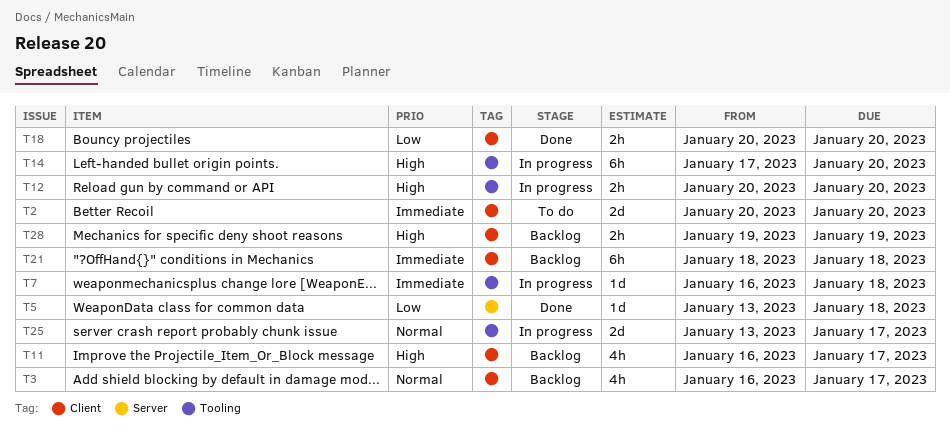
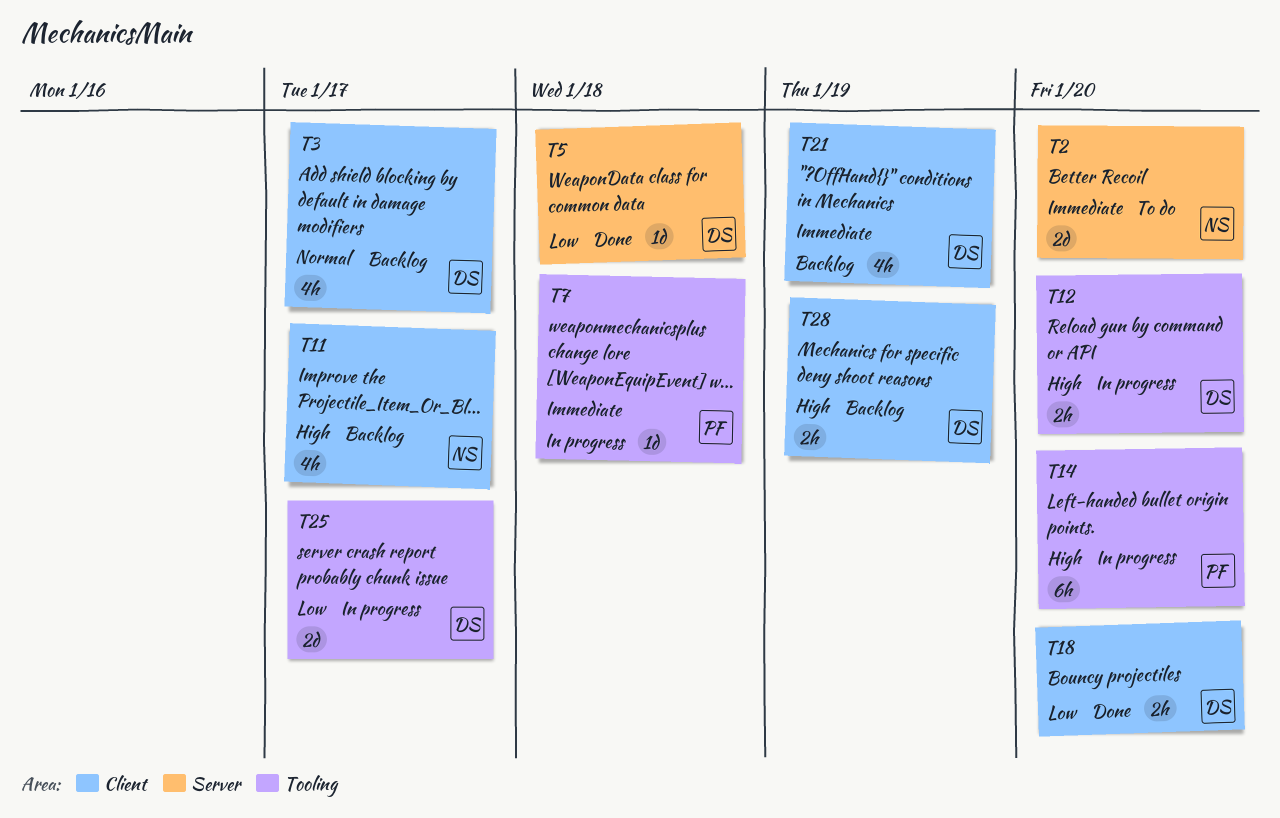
T2, label: Client -> Server
T21, estimate: 6h -> 4h
T21, due: Jan 18 -> Jan 19
T25, priority: Normal -> Low

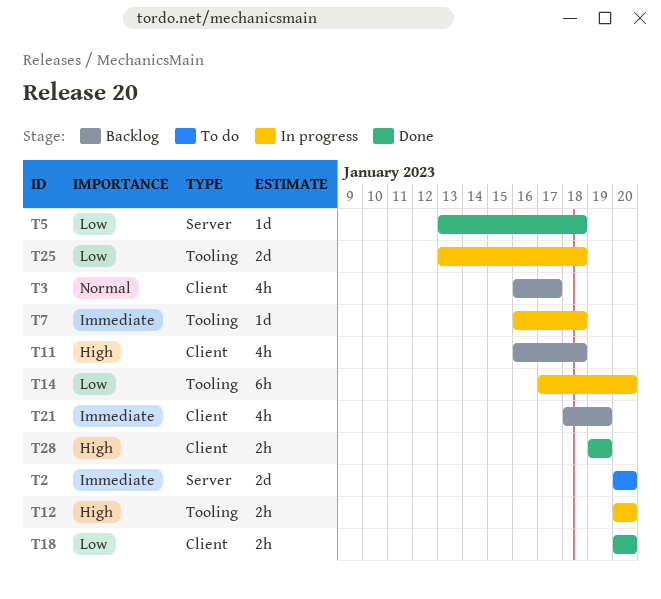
T11, due: Jan 17 -> Jan 18
T14, priority: High -> Low
T25, due: Jan 17 -> Jan 18
T28, status: Backlog -> Done

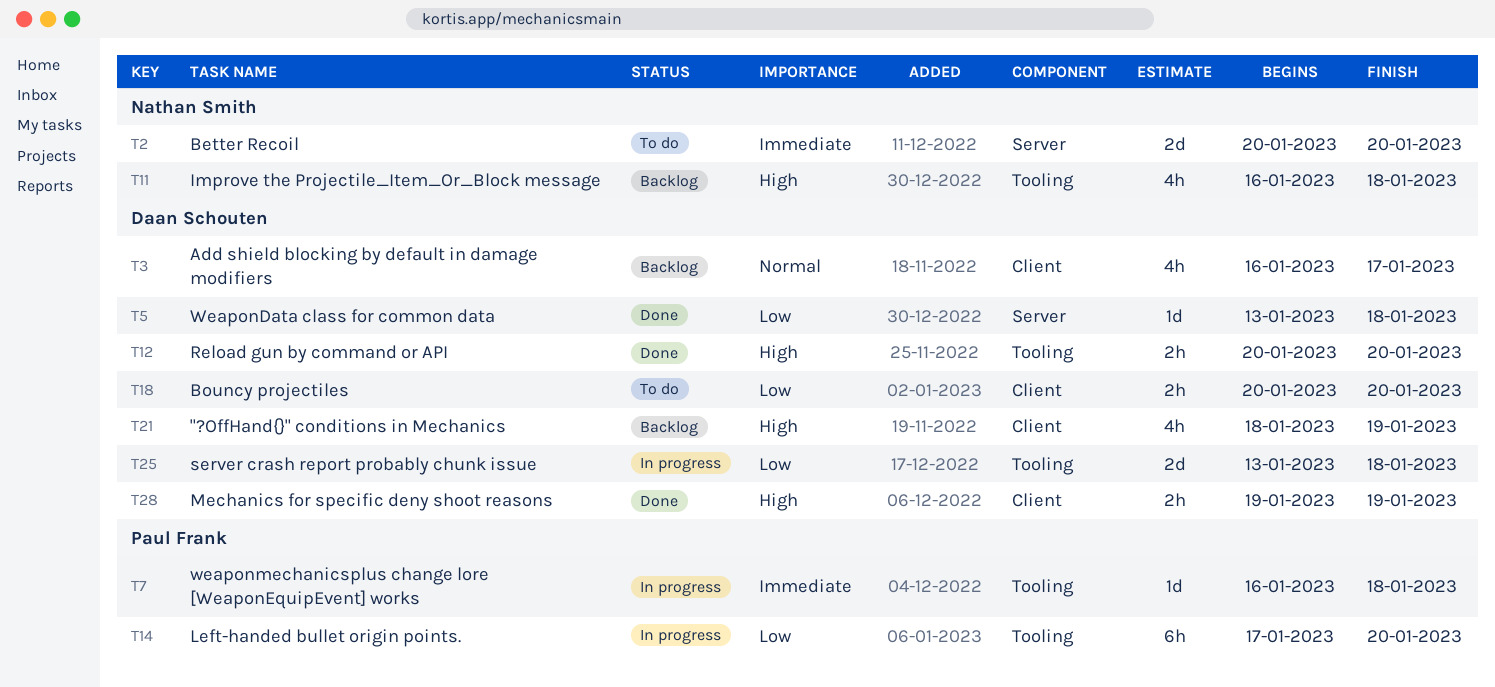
T11, label: Client -> Tooling
T12, status: In progress -> Done
T18, status: Done -> To do
T21, priority: Immediate -> High

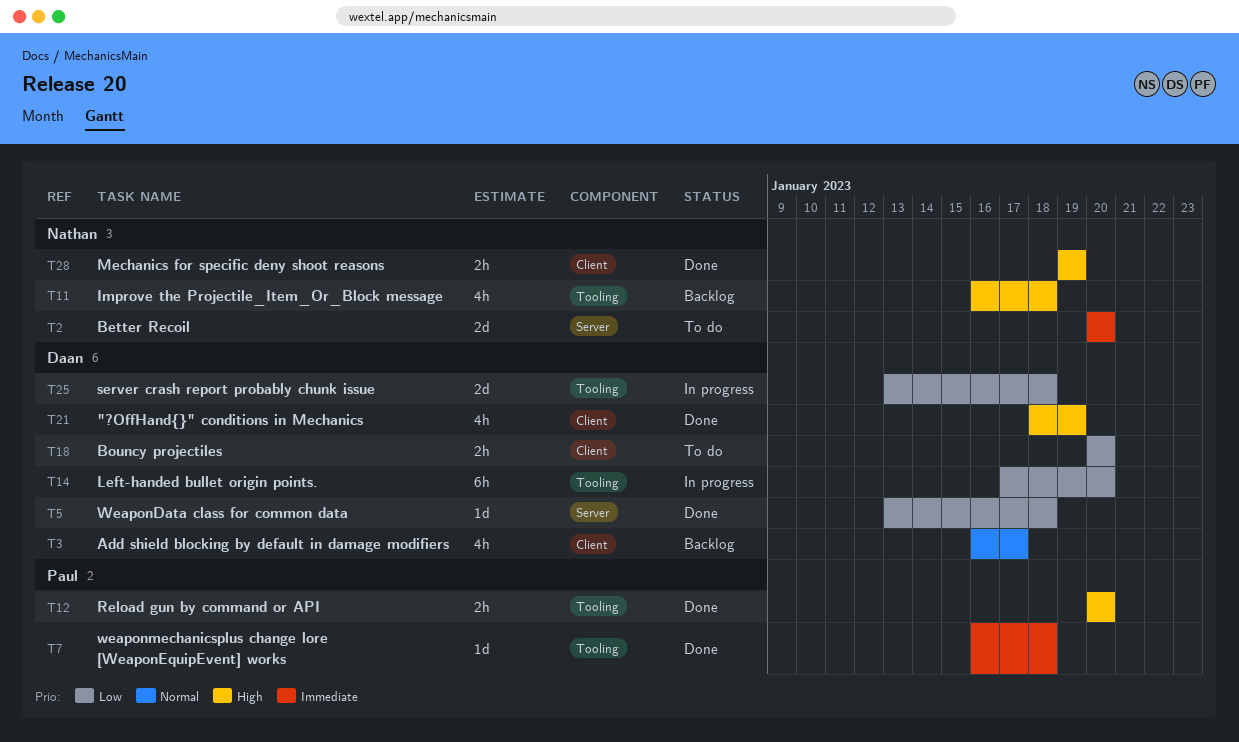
T7, status: In progress -> Done
T12, owner: Daan Schouten -> Paul Frank
T14, owner: Paul Frank -> Daan Schouten
T21, status: Backlog -> Done
T28, owner: Daan Schouten -> Nathan Smith

